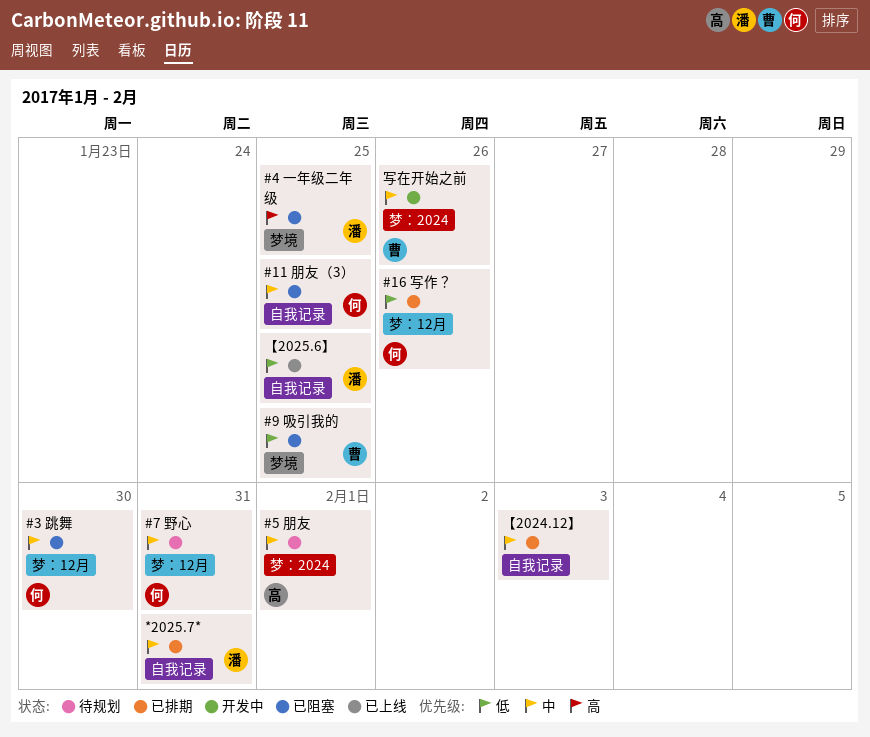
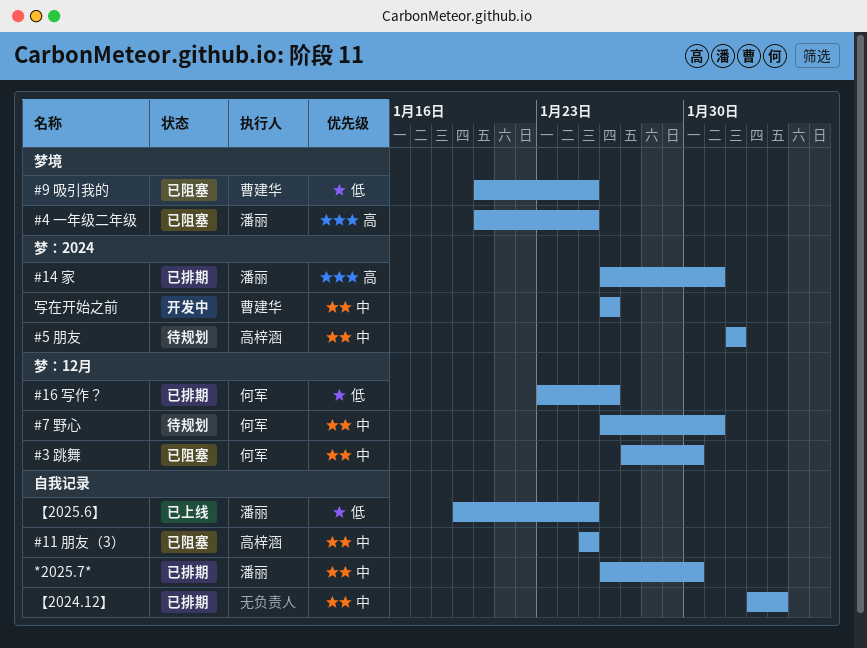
#11 朋友（3）, owner: 何军 -> 高梓涵
#14 家: none -> present
*2025.7*, due: Jan 31 -> Jan 30

